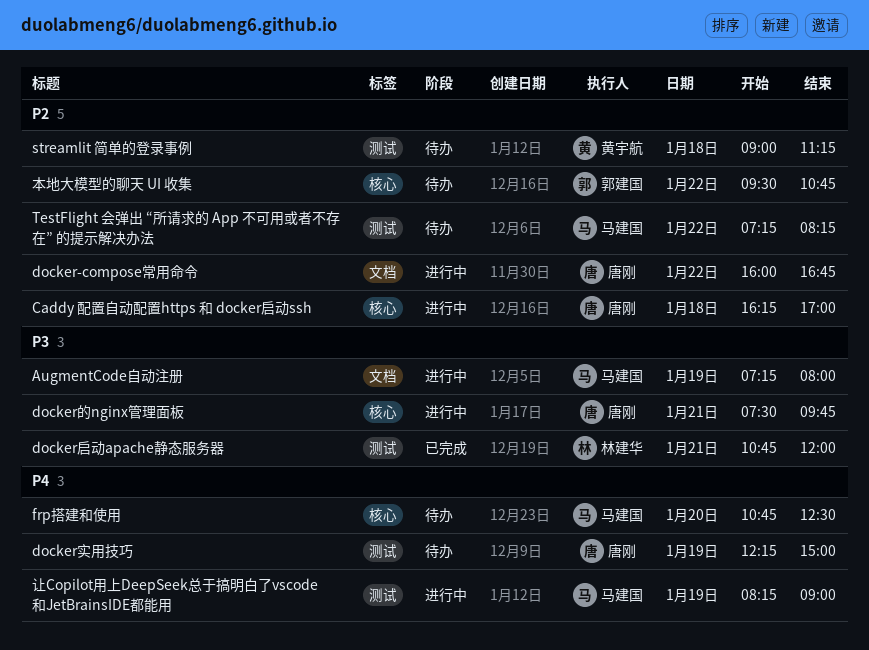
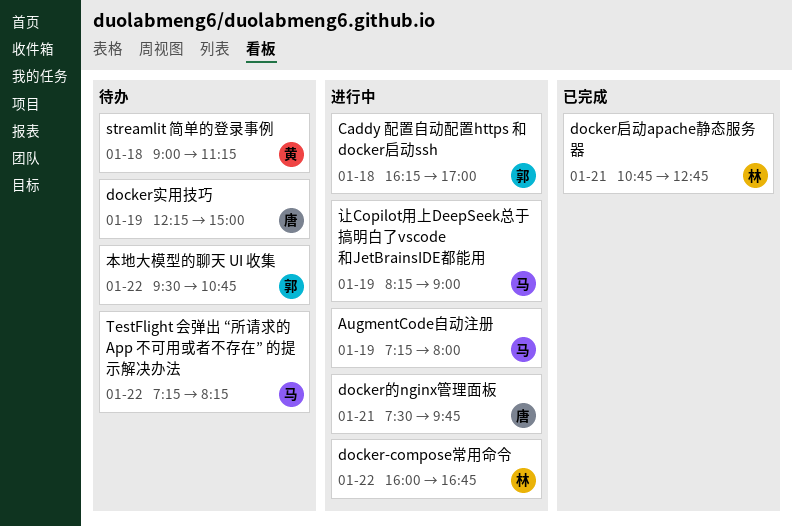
Caddy 配置自动配置https 和 docker启动ssh, owner: 唐刚 -> 郭建国
docker-compose常用命令, owner: 唐刚 -> 林建华
docker启动apache静态服务器, ends: 12:00 -> 12:45
frp搭建和使用: present -> none

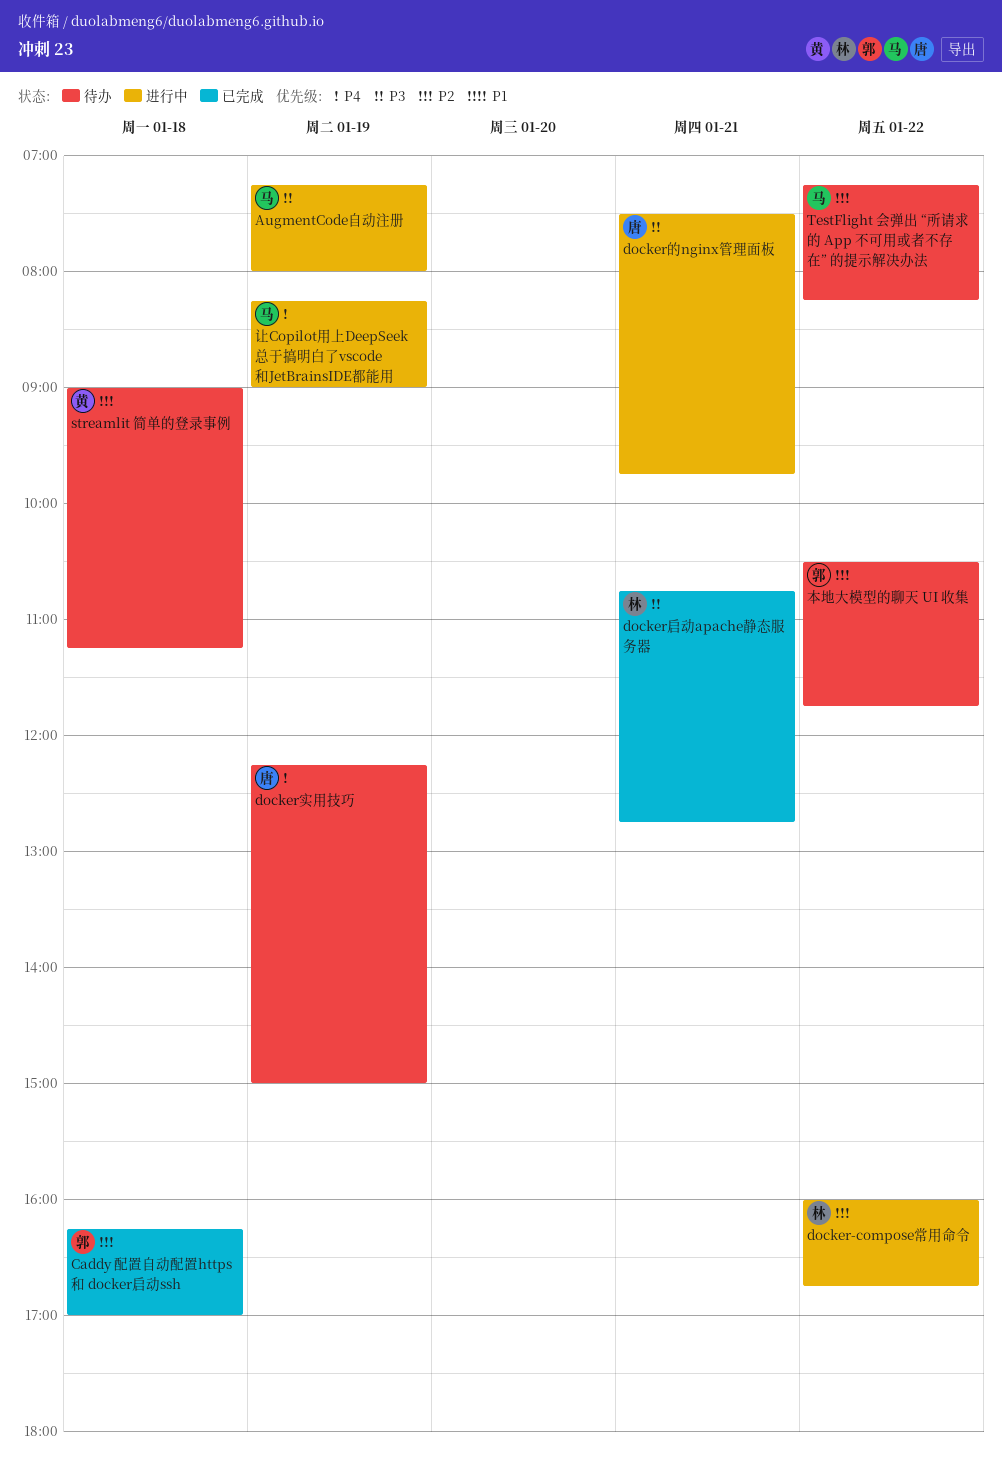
Caddy 配置自动配置https 和 docker启动ssh, status: 进行中 -> 已完成
本地大模型的聊天 UI 收集, begins: 09:30 -> 10:30
本地大模型的聊天 UI 收集, ends: 10:45 -> 11:45

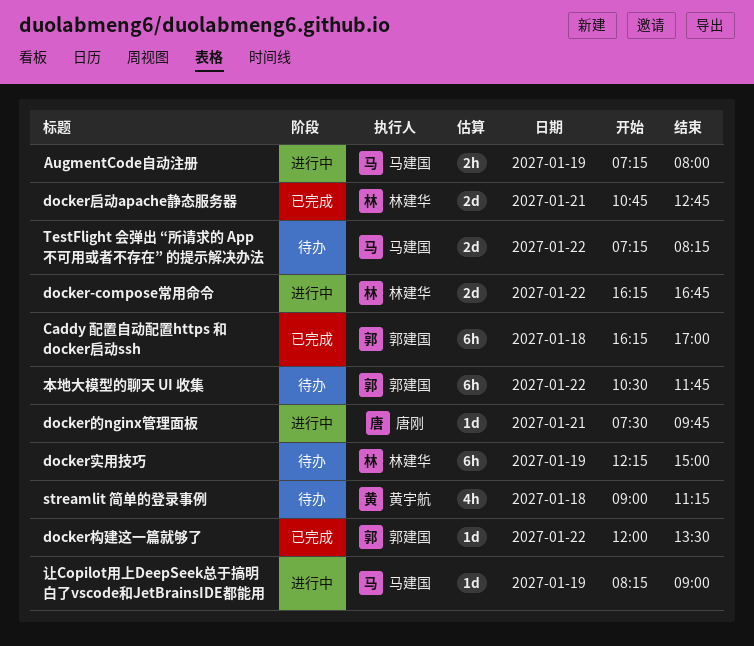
docker-compose常用命令, begins: 16:00 -> 16:15
docker实用技巧, owner: 唐刚 -> 林建华
docker构建这一篇就够了: none -> present

